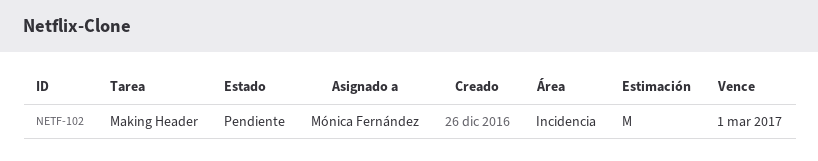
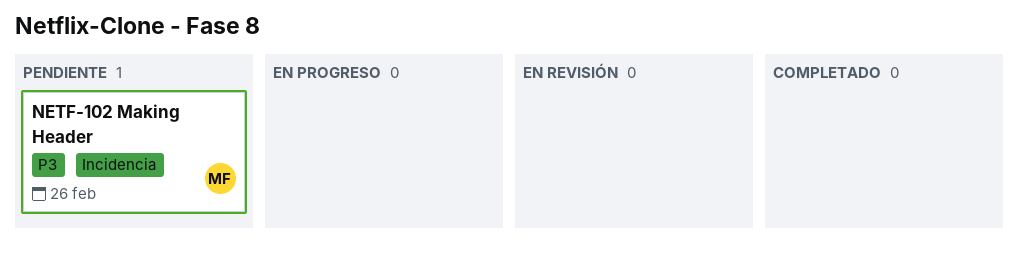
NETF-102, due: Mar 1 -> Feb 26

